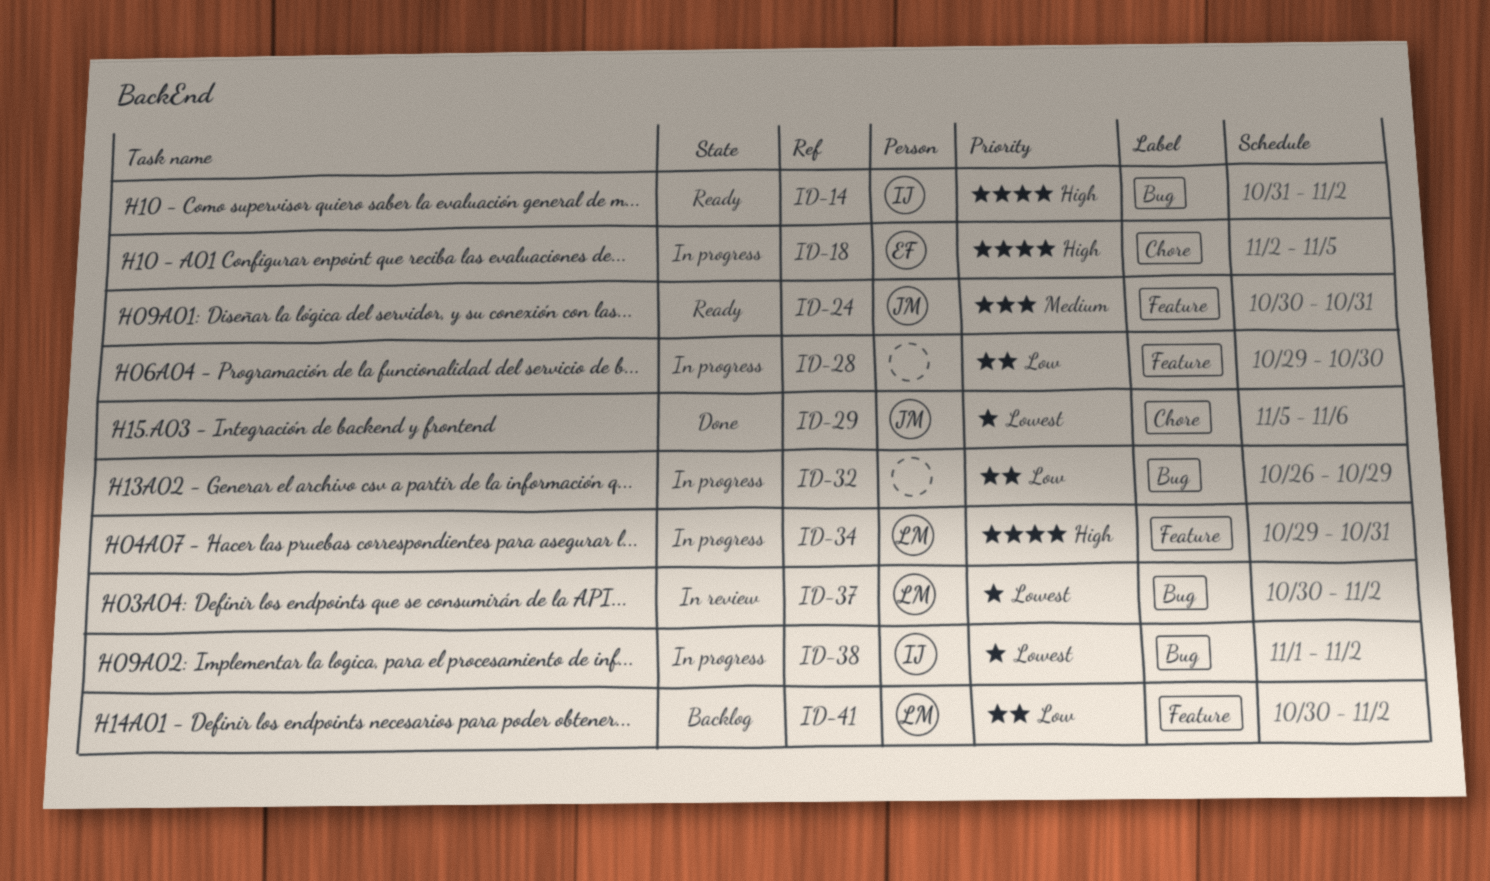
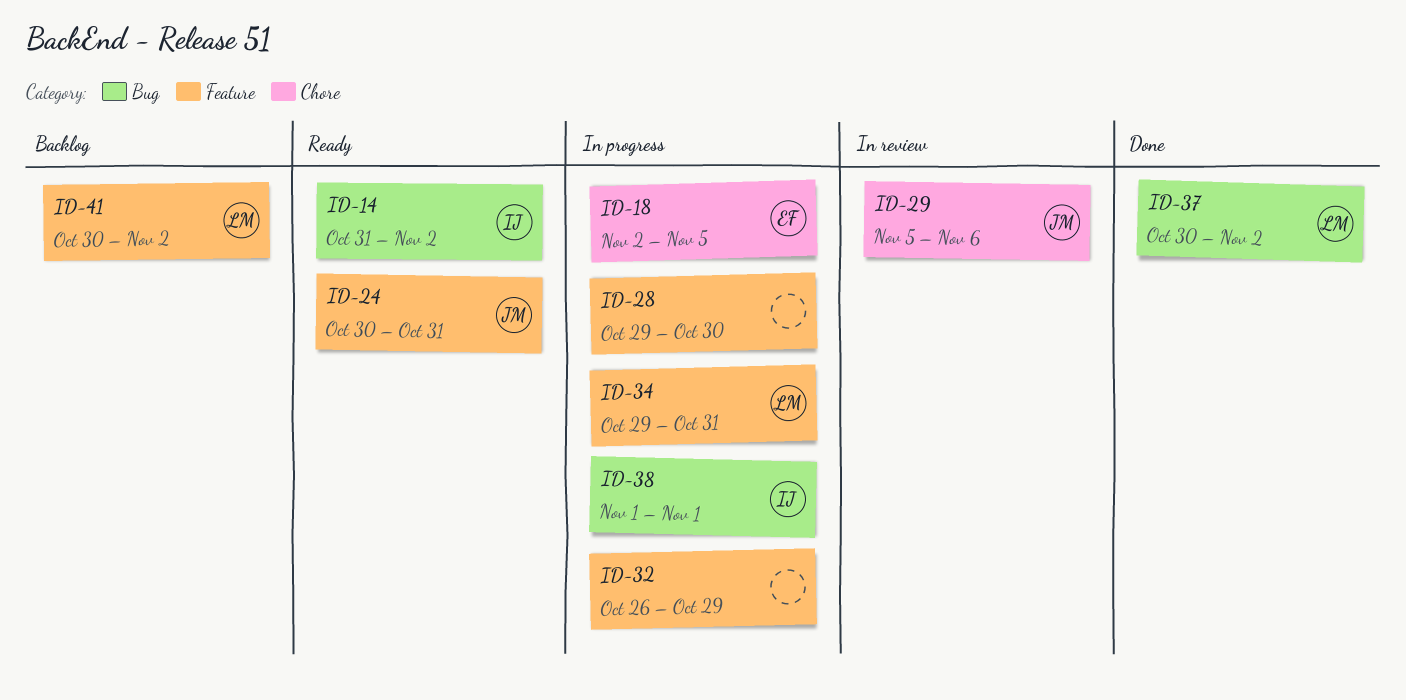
ID-29, status: Done -> In review
ID-32, label: Bug -> Feature
ID-37, status: In review -> Done
ID-38, due: Nov 2 -> Nov 1

